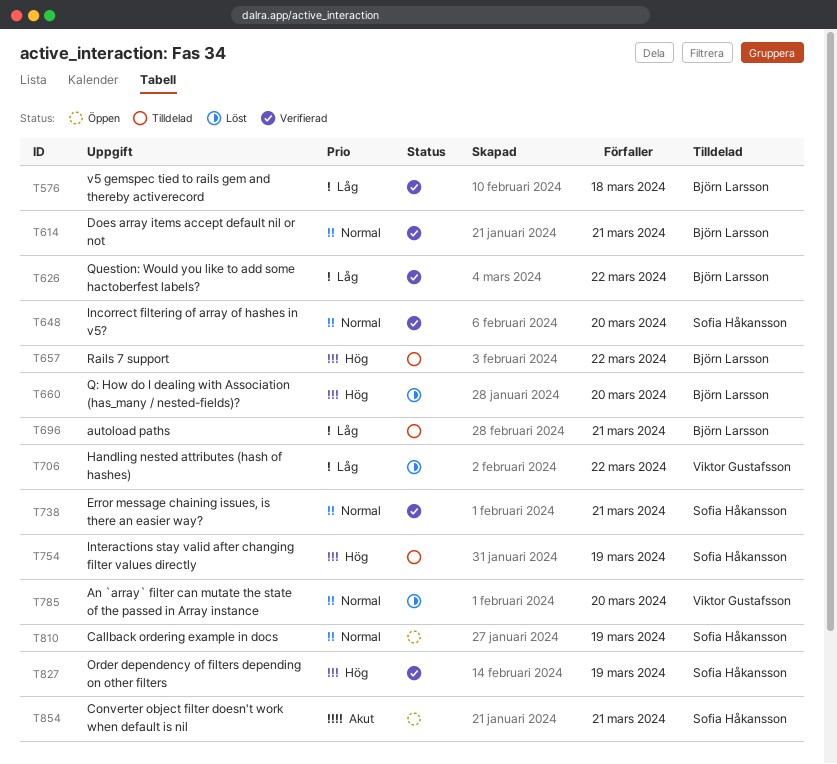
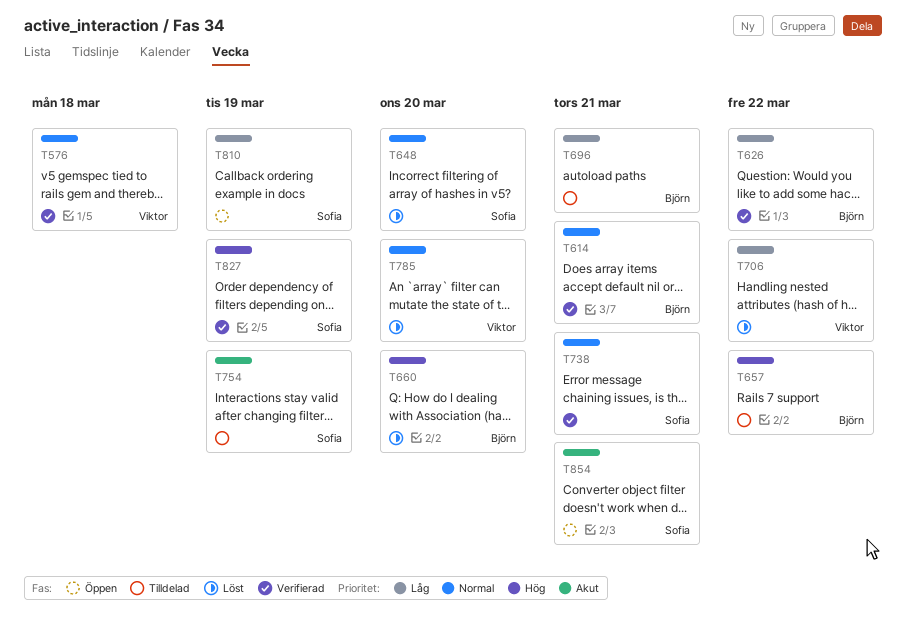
T576, owner: Björn Larsson -> Viktor Gustafsson
T576, priority: Låg -> Normal
T648, status: Verifierad -> Löst
T754, priority: Hög -> Akut
T810, priority: Normal -> Låg

